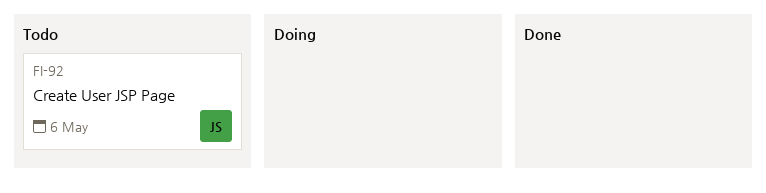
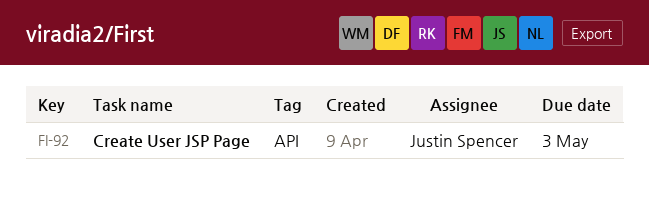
FI-92, due: May 6 -> May 3

